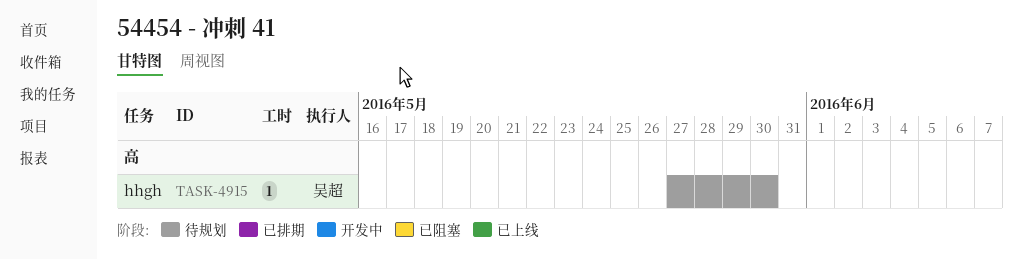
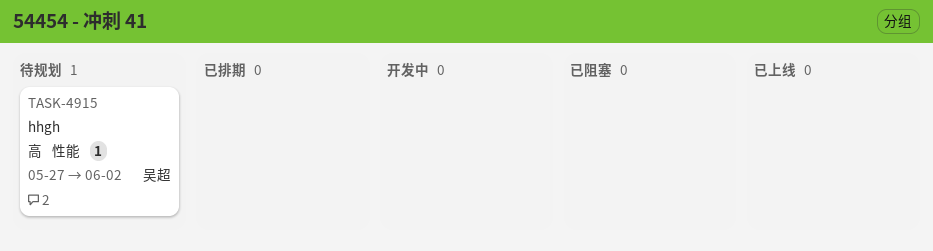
TASK-4915, due: May 30 -> Jun 2

